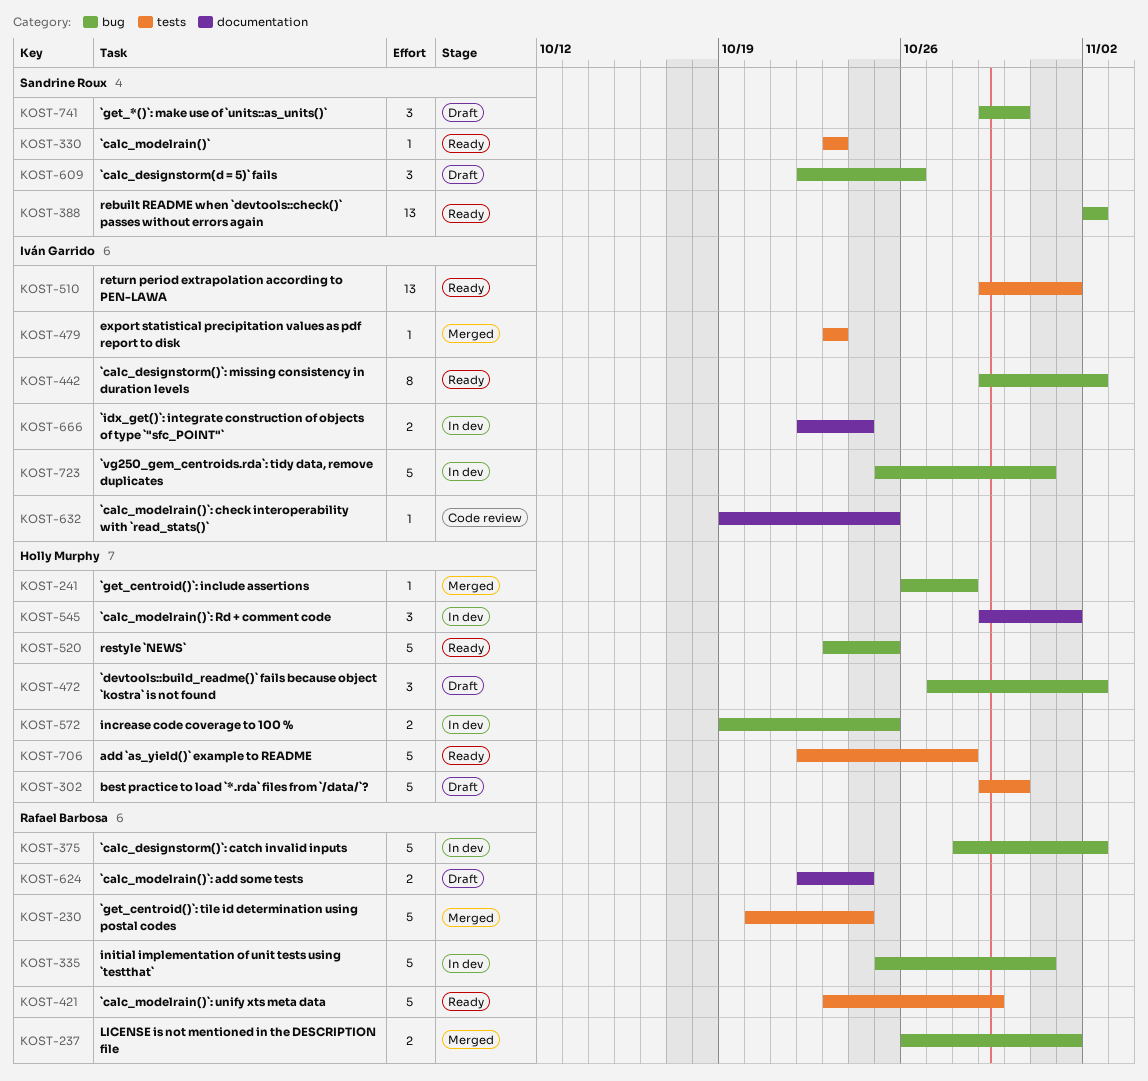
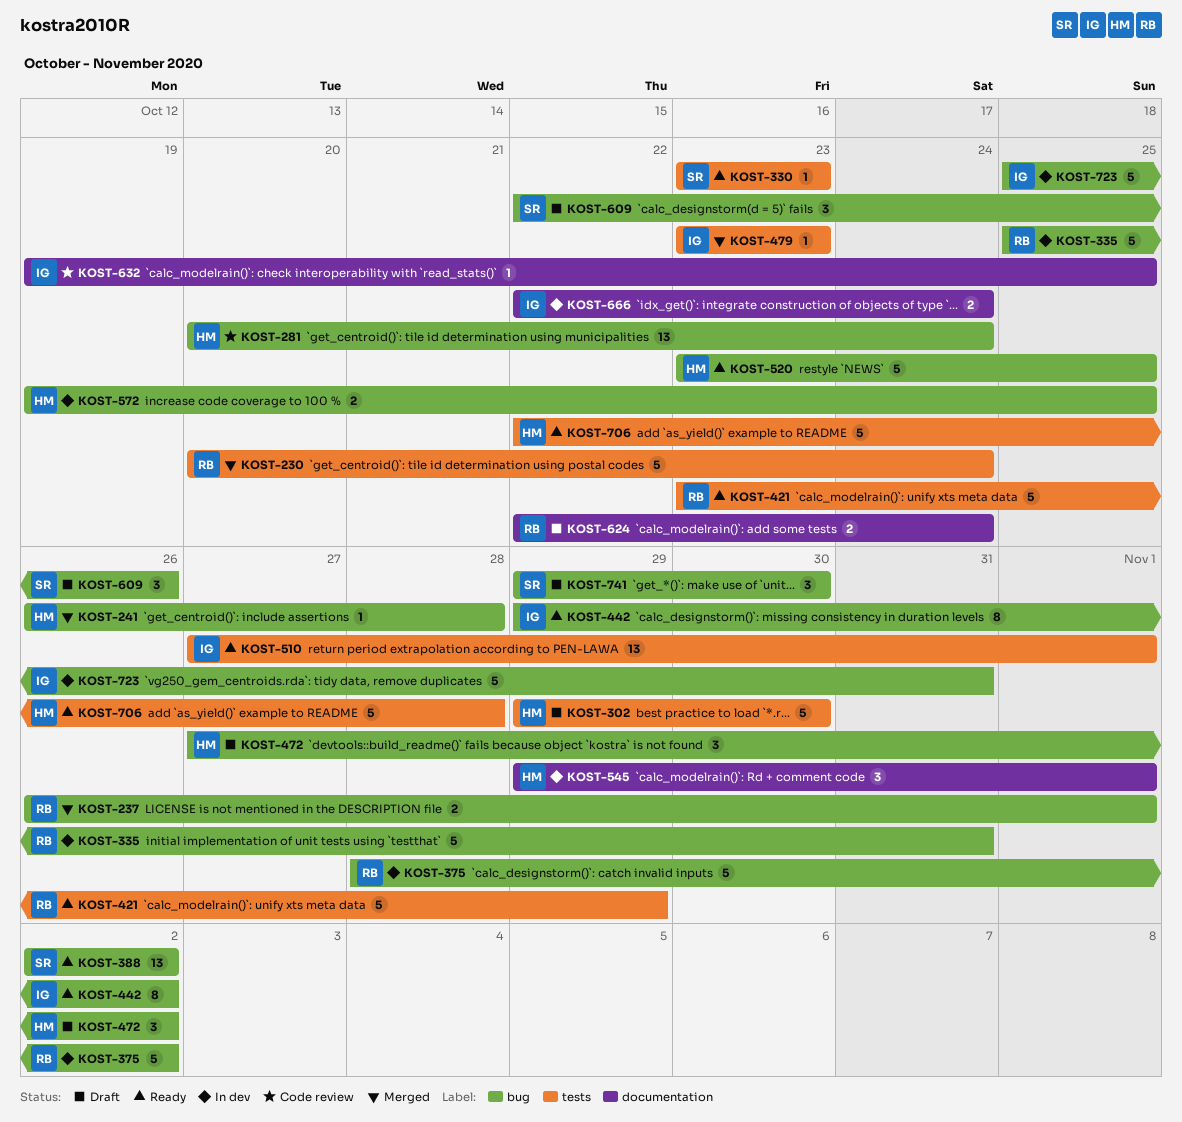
KOST-281: none -> present
KOST-510, start: Oct 29 -> Oct 27

